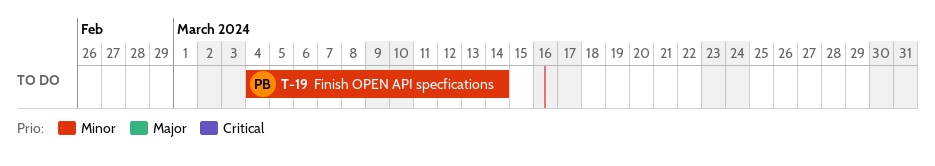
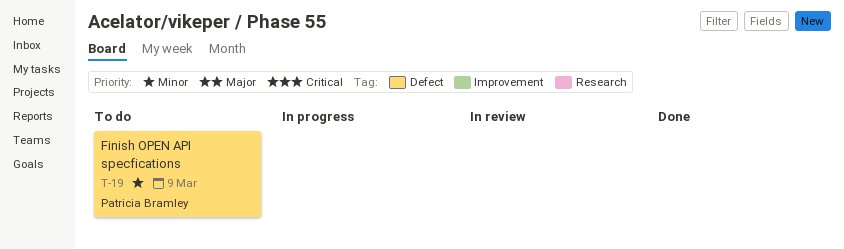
T-19, due: Mar 14 -> Mar 9

